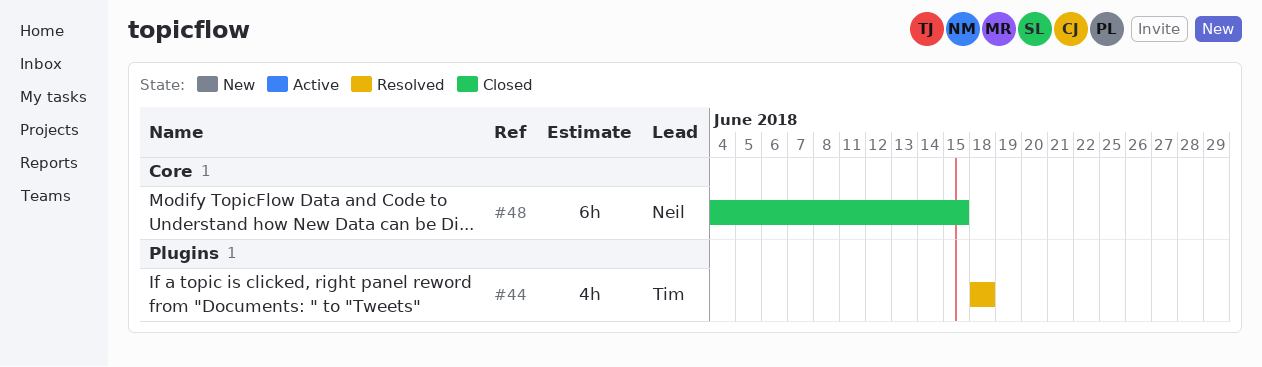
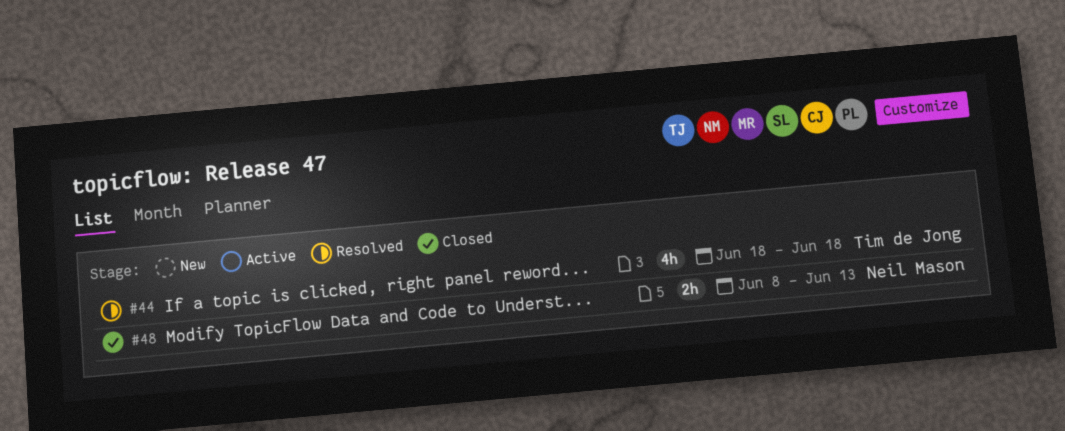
#48, estimate: 6h -> 2h
#48, start: Jun 4 -> Jun 8
#48, due: Jun 15 -> Jun 13

